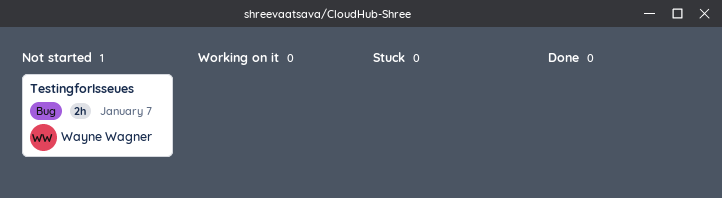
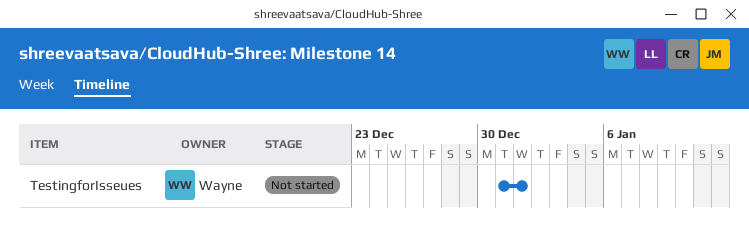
TestingforIsseues, due: Jan 7 -> Jan 1

